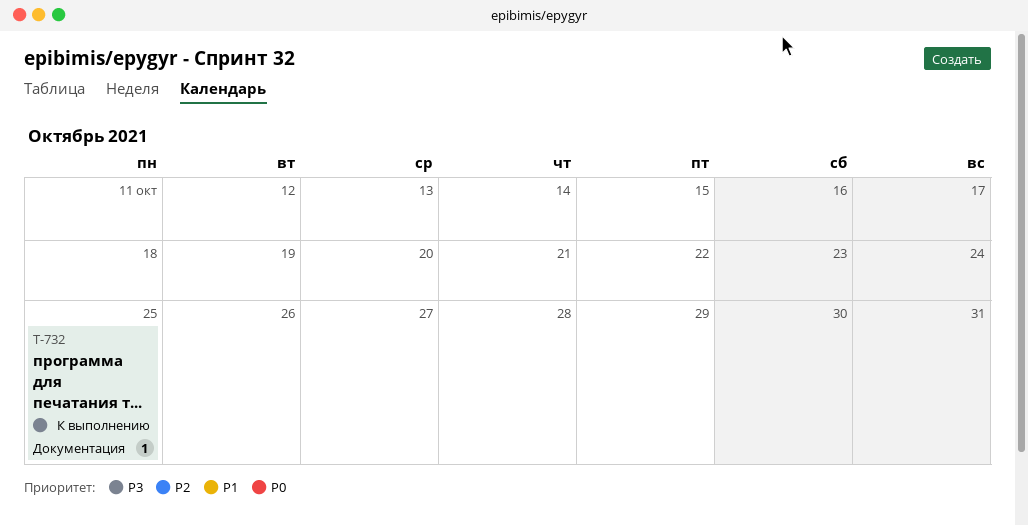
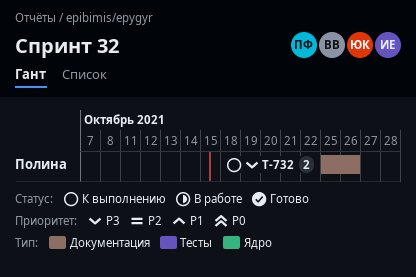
T-732, estimate: 1 -> 2
T-732, due: Oct 25 -> Oct 26

